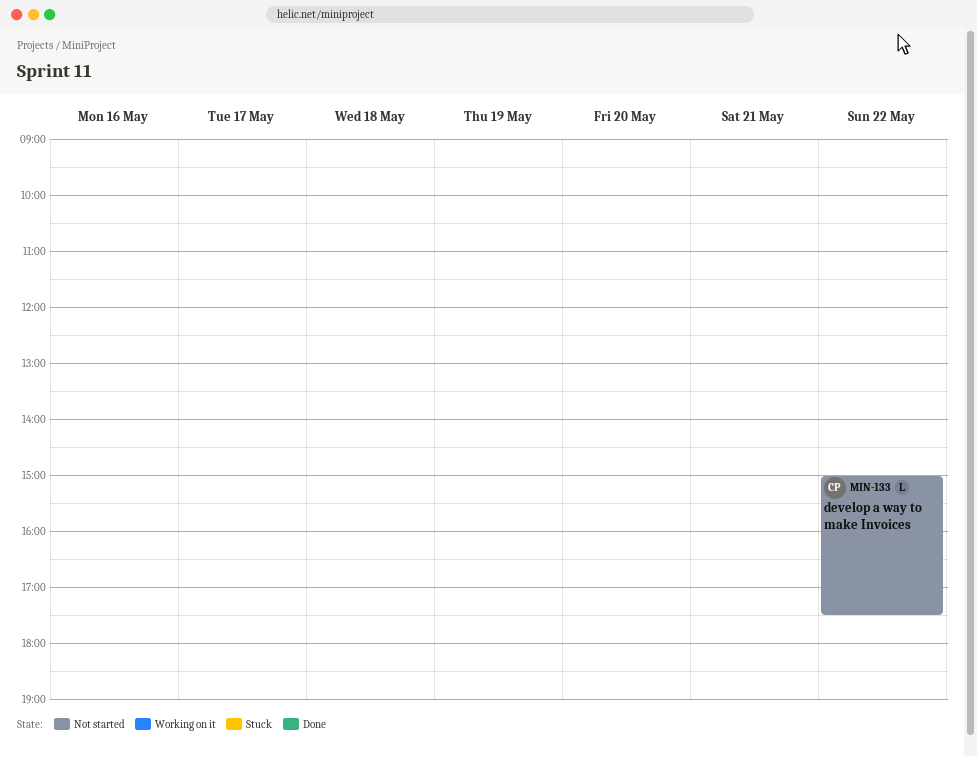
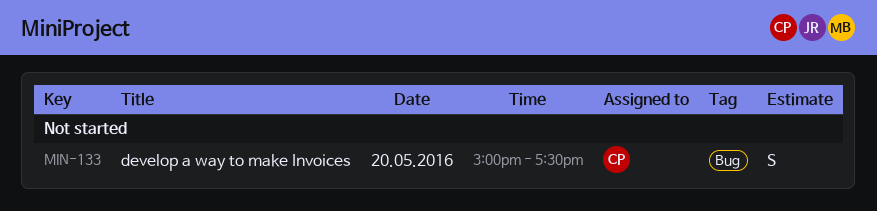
MIN-133, estimate: L -> S
MIN-133, day: May 22 -> May 20

